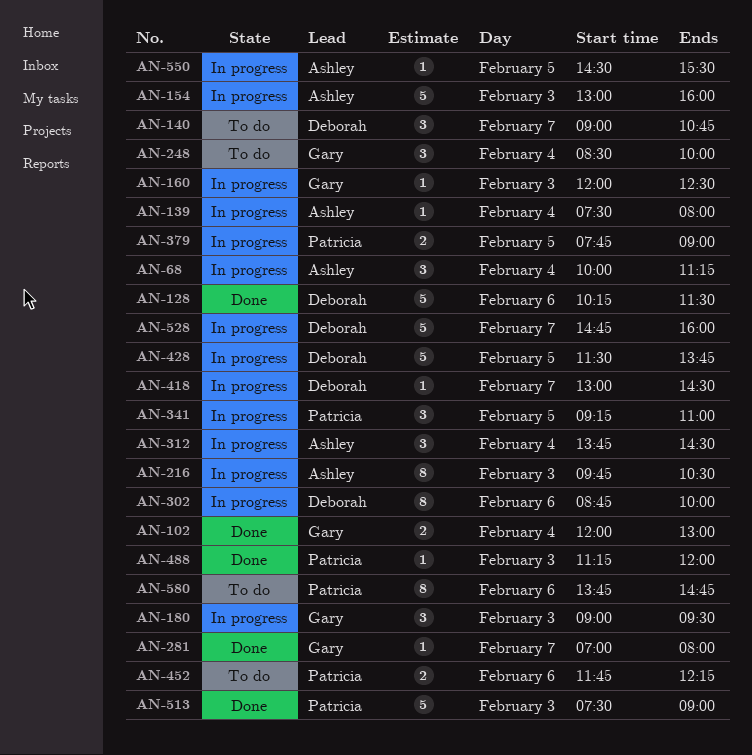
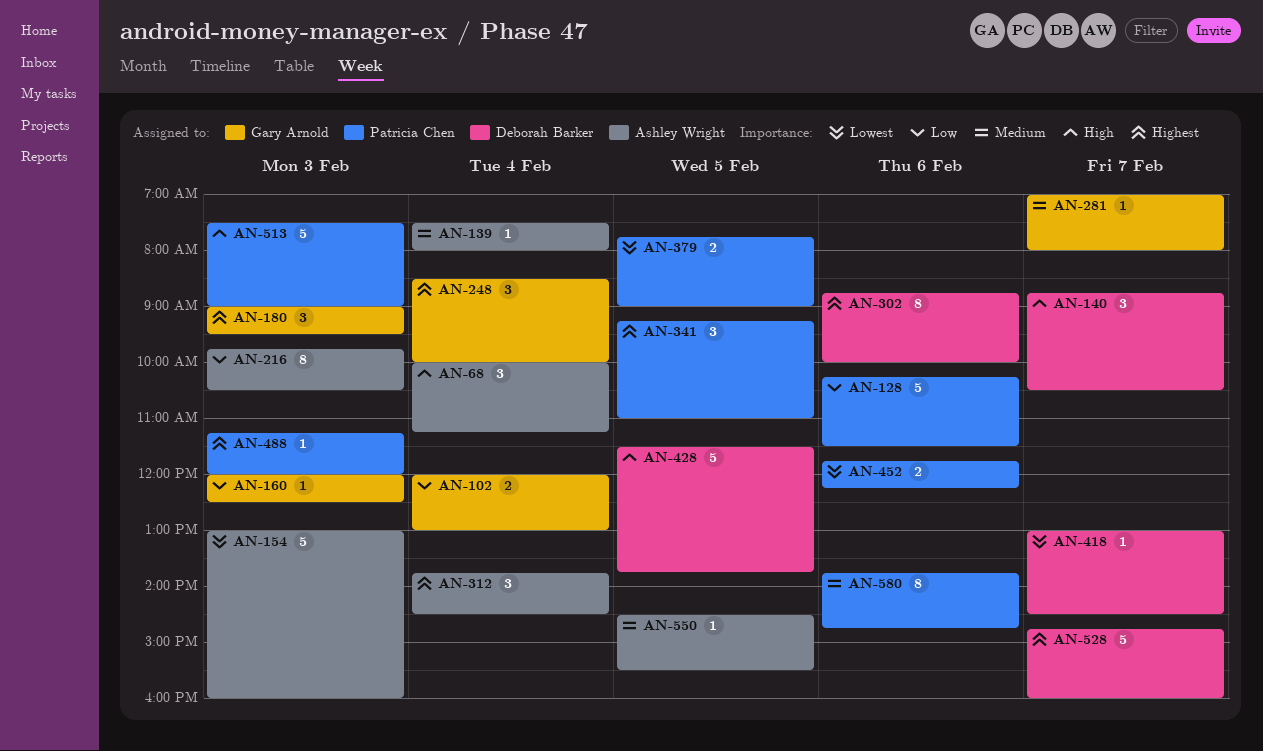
AN-128, owner: Deborah Barker -> Patricia Chen
AN-140, begins: 09:00 -> 08:45
AN-140, ends: 10:45 -> 10:30

